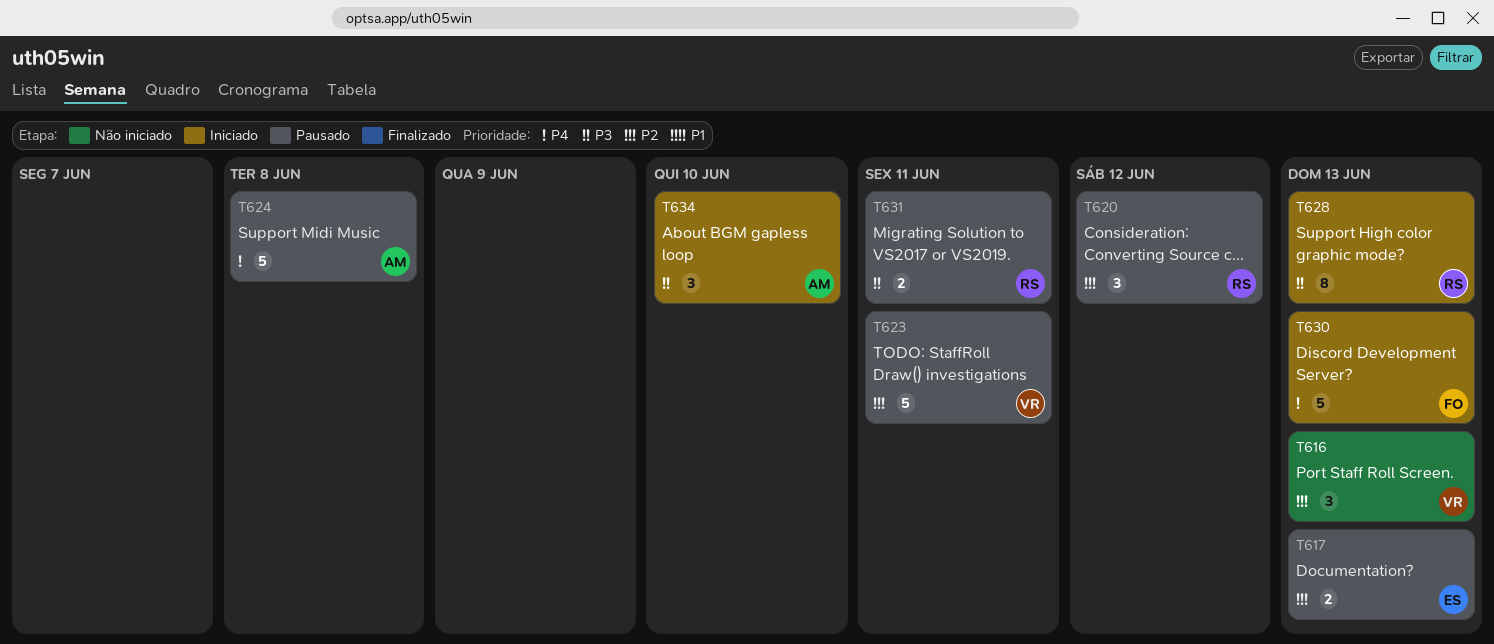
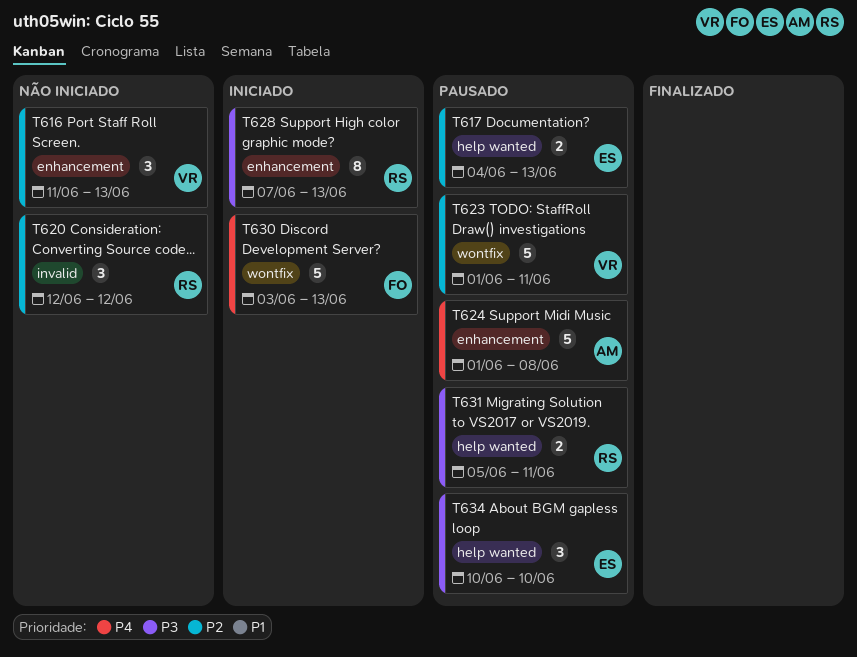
T620, status: Pausado -> Não iniciado
T634, status: Iniciado -> Pausado
T634, owner: AM -> ES

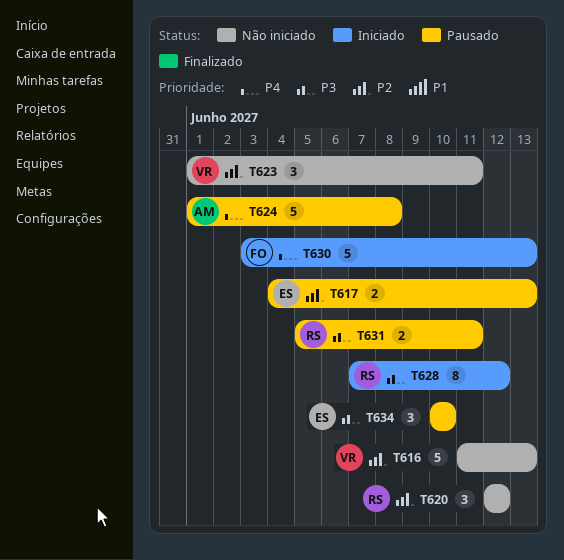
T616, estimate: 3 -> 5
T623, status: Pausado -> Não iniciado
T623, estimate: 5 -> 3
T628, due: Jun 13 -> Jun 12

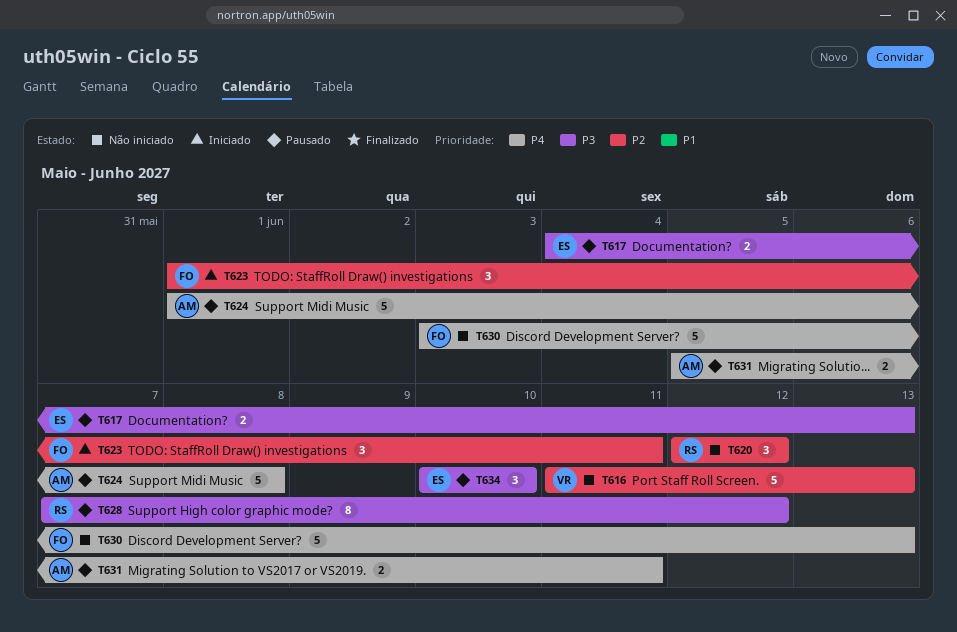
T617, priority: P2 -> P3
T623, status: Não iniciado -> Iniciado
T623, owner: VR -> FO
T628, status: Iniciado -> Pausado
T630, status: Iniciado -> Não iniciado
T631, owner: RS -> AM
T631, priority: P3 -> P4

